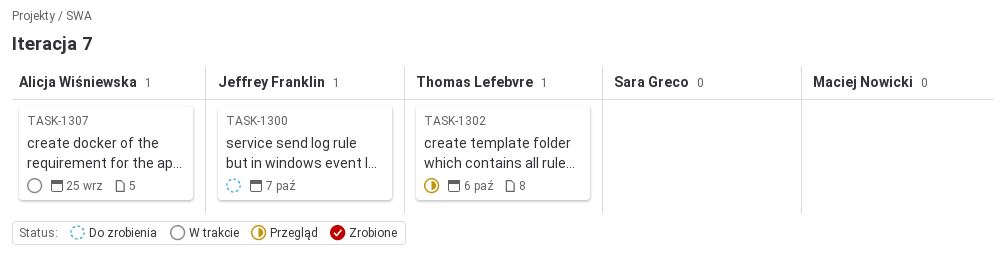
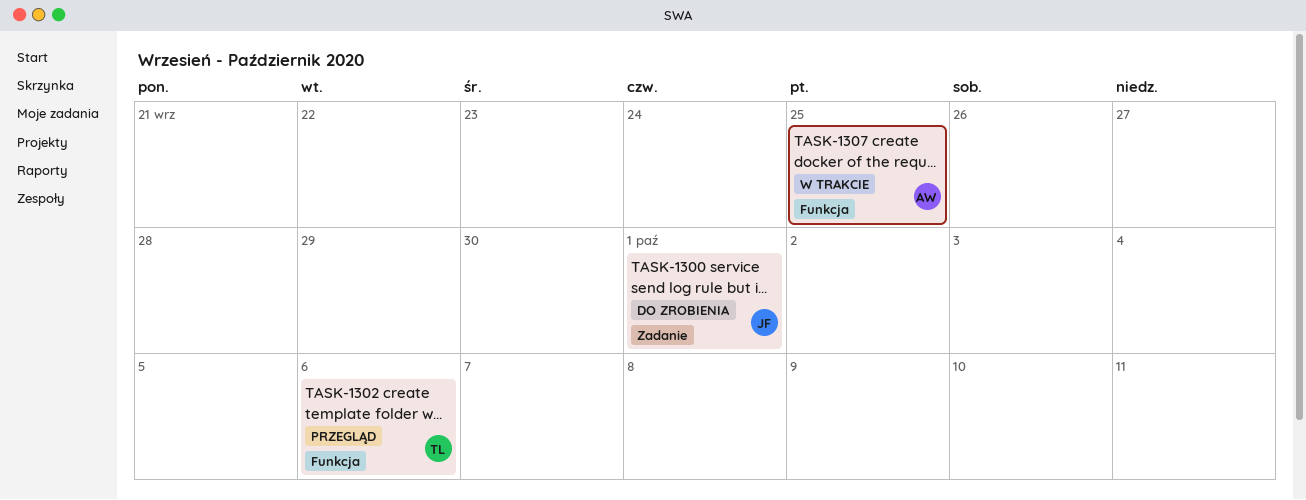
TASK-1300, due: Oct 7 -> Oct 1

